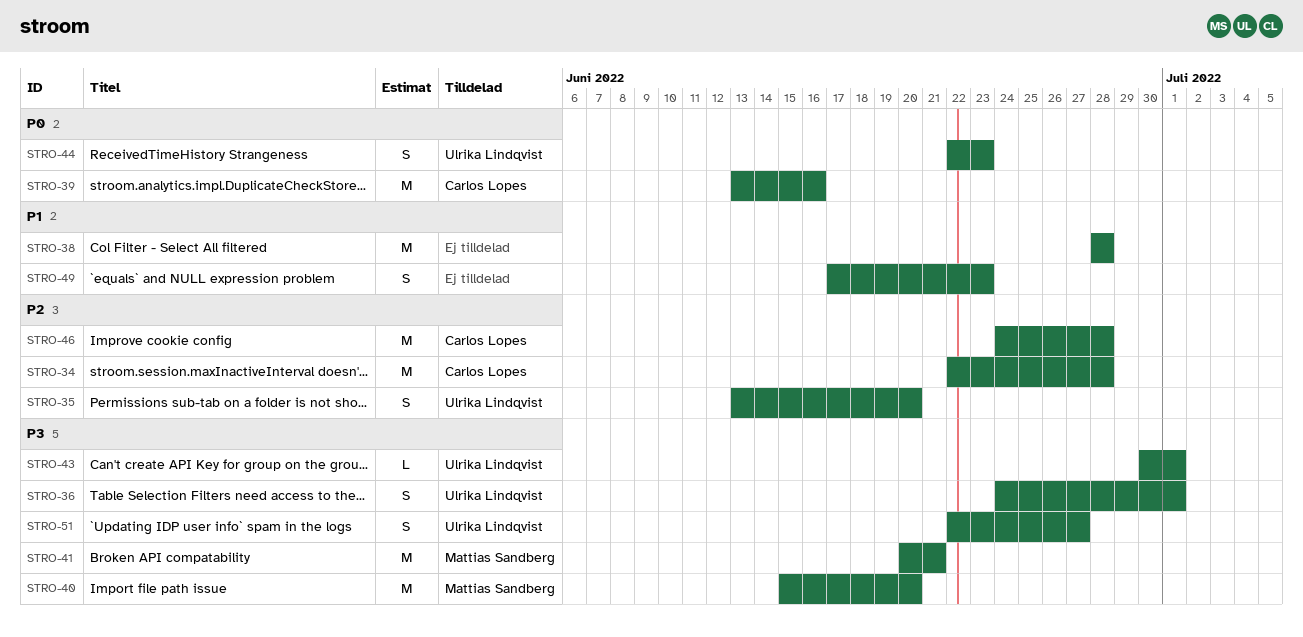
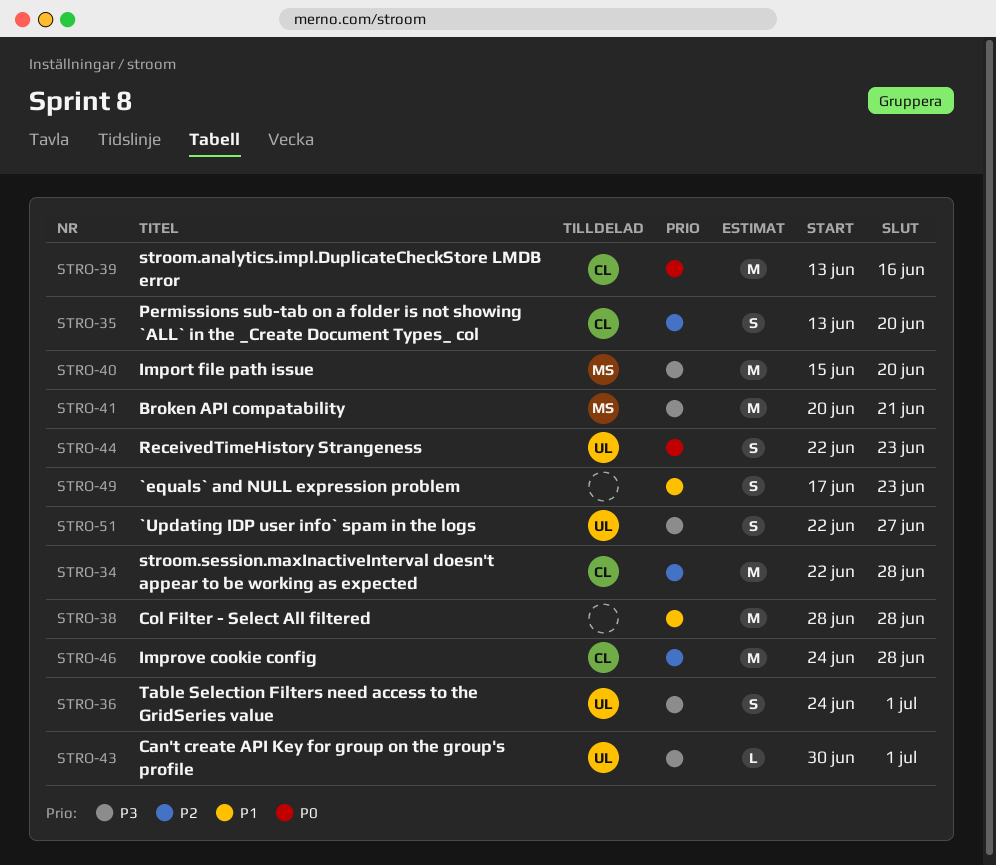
STRO-35, owner: Ulrika Lindqvist -> Carlos Lopes

